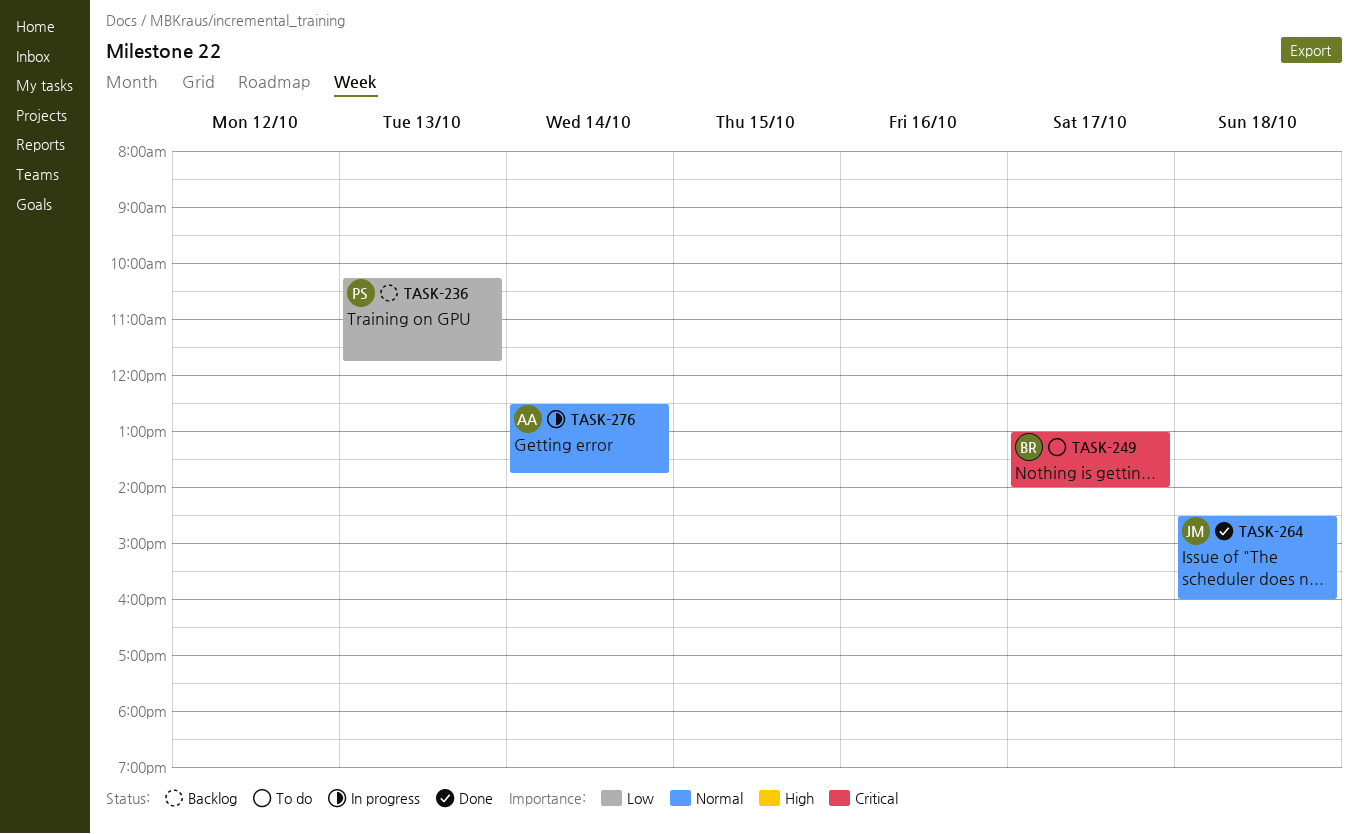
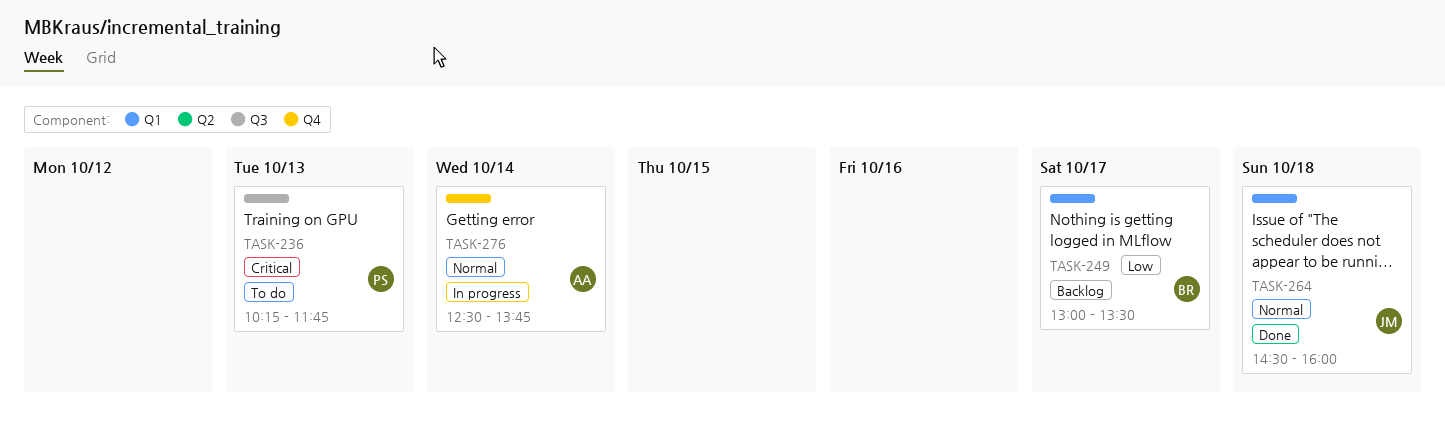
TASK-236, status: Backlog -> To do
TASK-236, priority: Low -> Critical
TASK-249, status: To do -> Backlog
TASK-249, priority: Critical -> Low
TASK-249, ends: 14:00 -> 13:30

